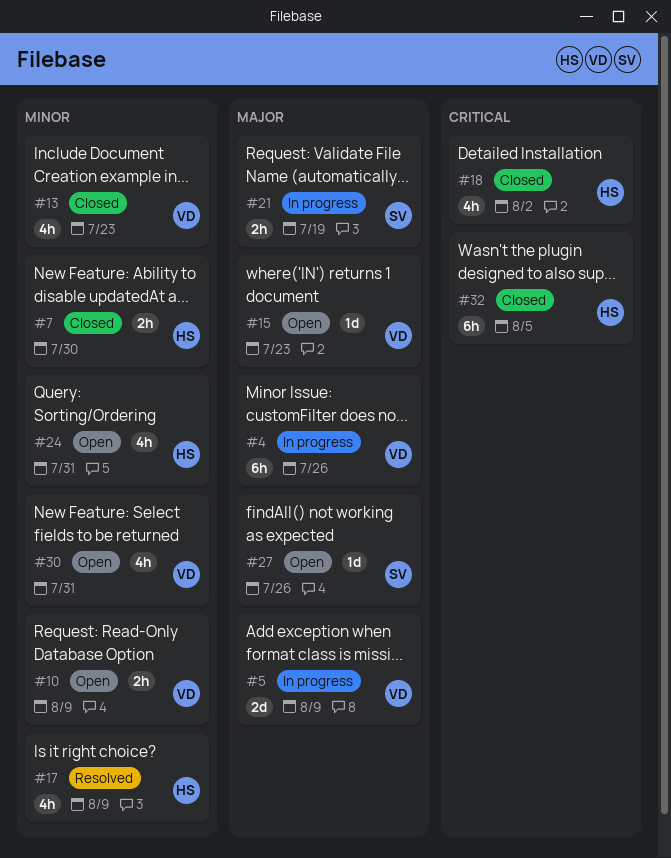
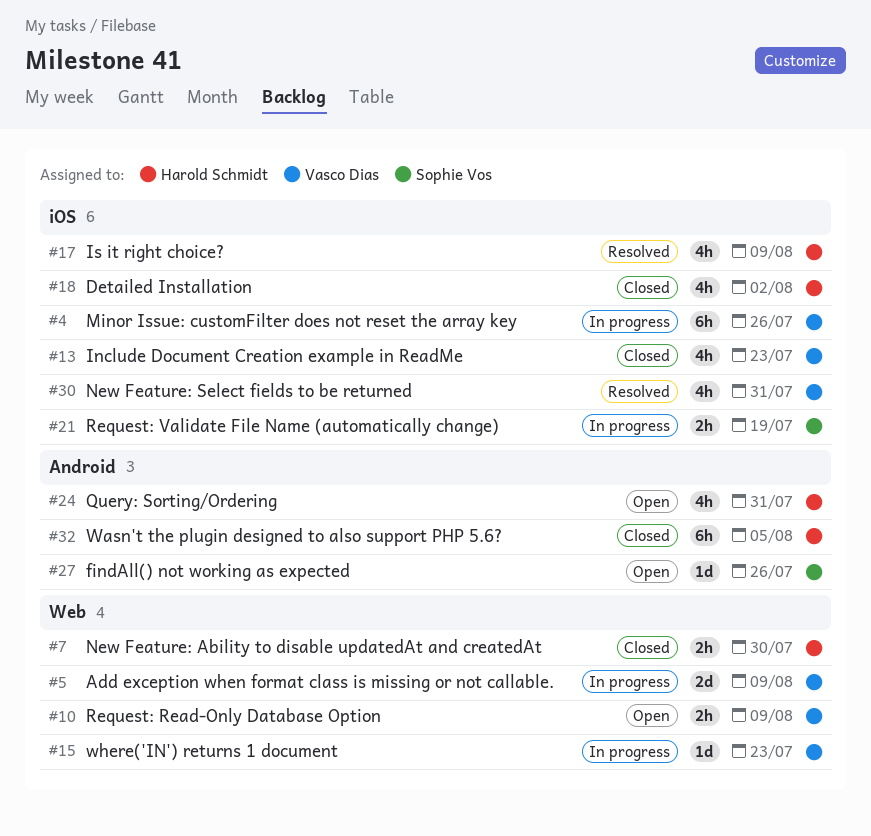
#15, status: Open -> In progress
#30, status: Open -> Resolved

